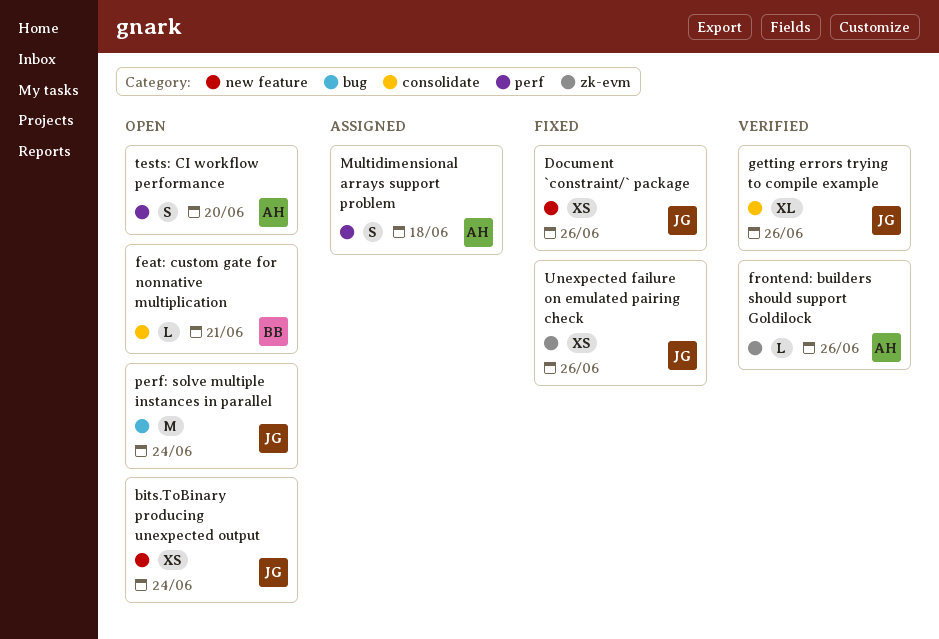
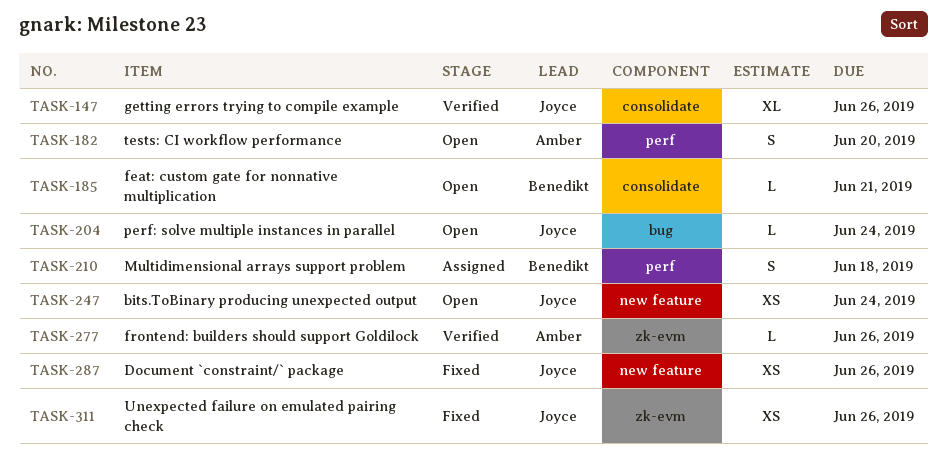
Multidimensional arrays support problem, owner: Amber -> Benedikt
perf: solve multiple instances in parallel, estimate: M -> L

